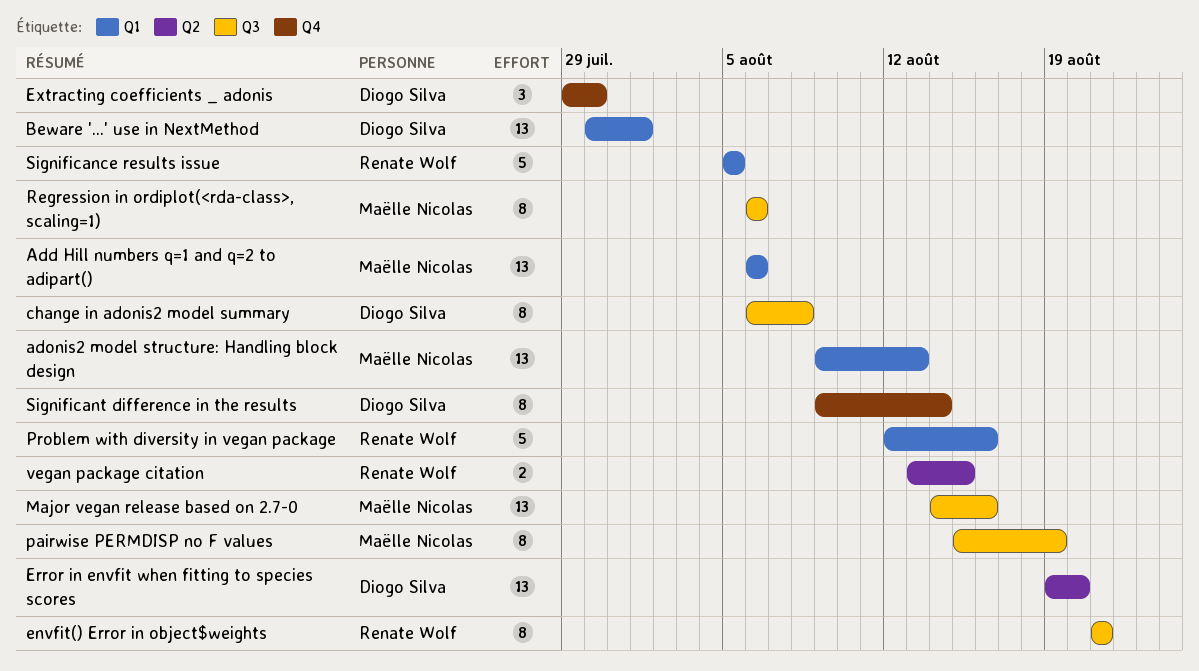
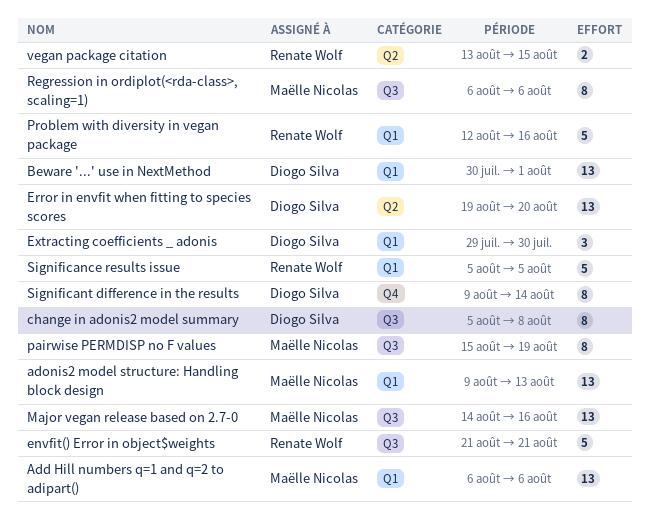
change in adonis2 model summary, start: Aug 6 -> Aug 5
envfit() Error in object$weights, estimate: 8 -> 5
Extracting coefficients _ adonis, label: Q4 -> Q1

